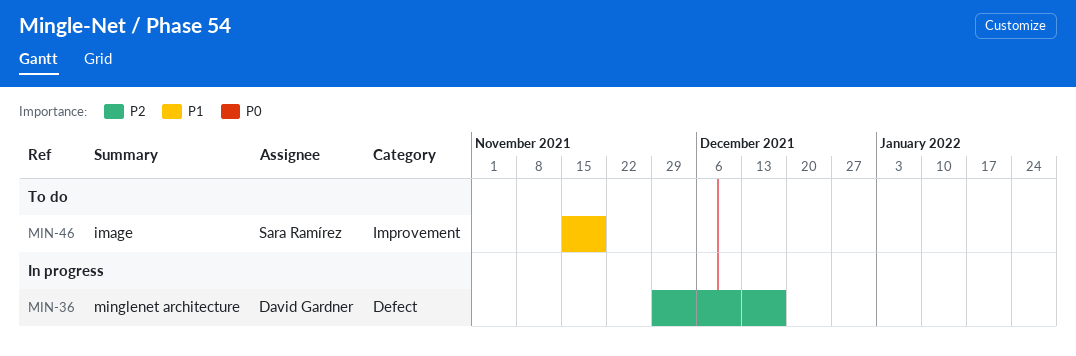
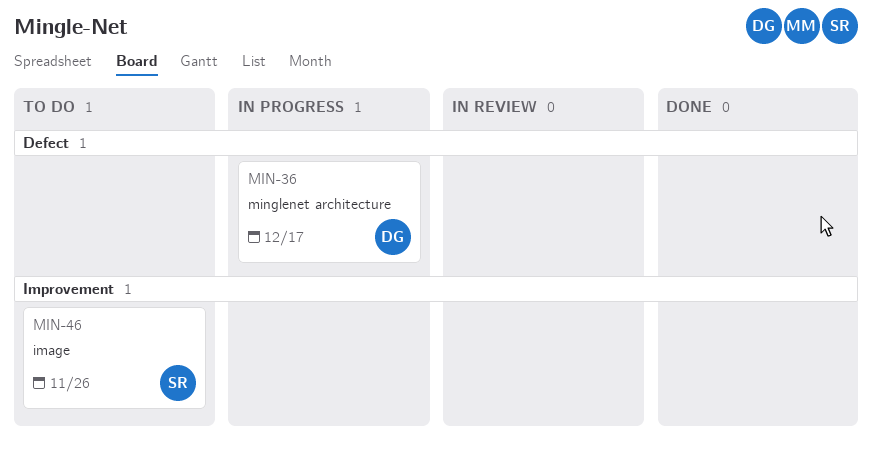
MIN-46, due: Nov 19 -> Nov 26

